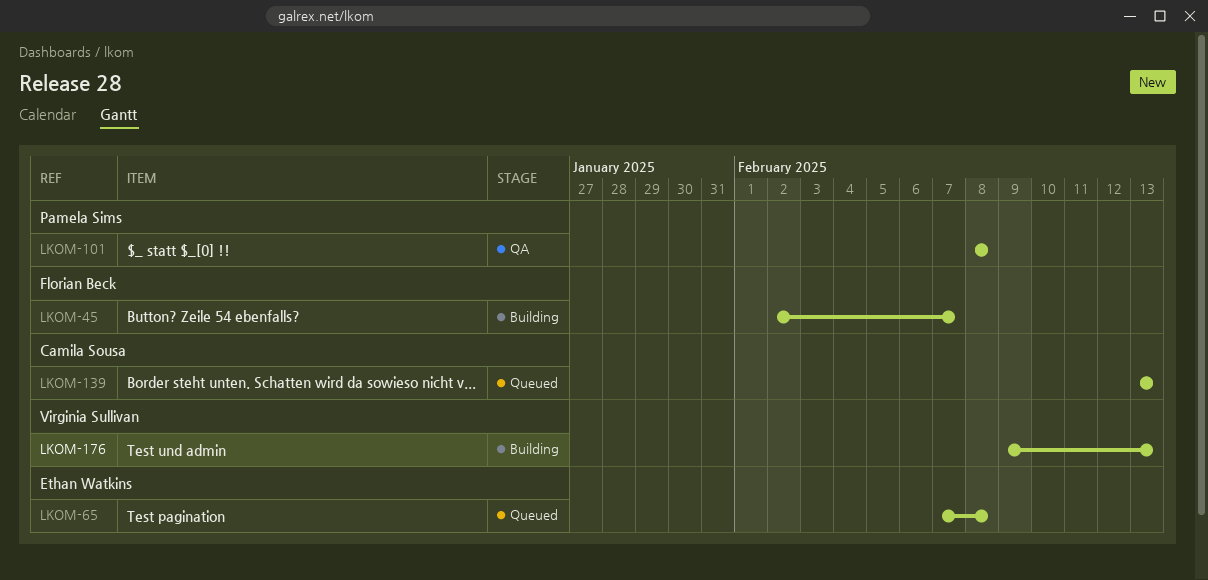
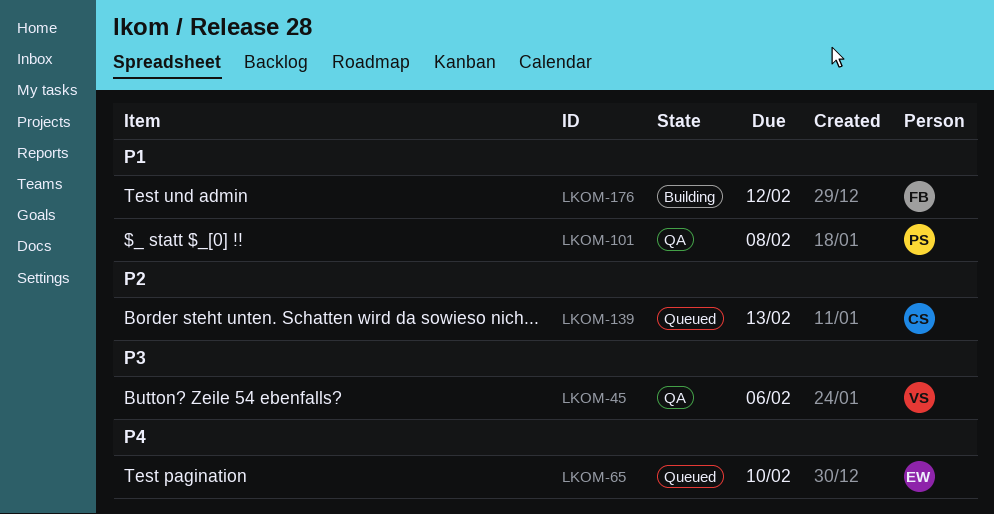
LKOM-45, status: Building -> QA
LKOM-45, owner: Florian Beck -> Virginia Sullivan
LKOM-45, due: Feb 7 -> Feb 6
LKOM-65, due: Feb 8 -> Feb 10
LKOM-176, owner: Virginia Sullivan -> Florian Beck
LKOM-176, due: Feb 13 -> Feb 12

